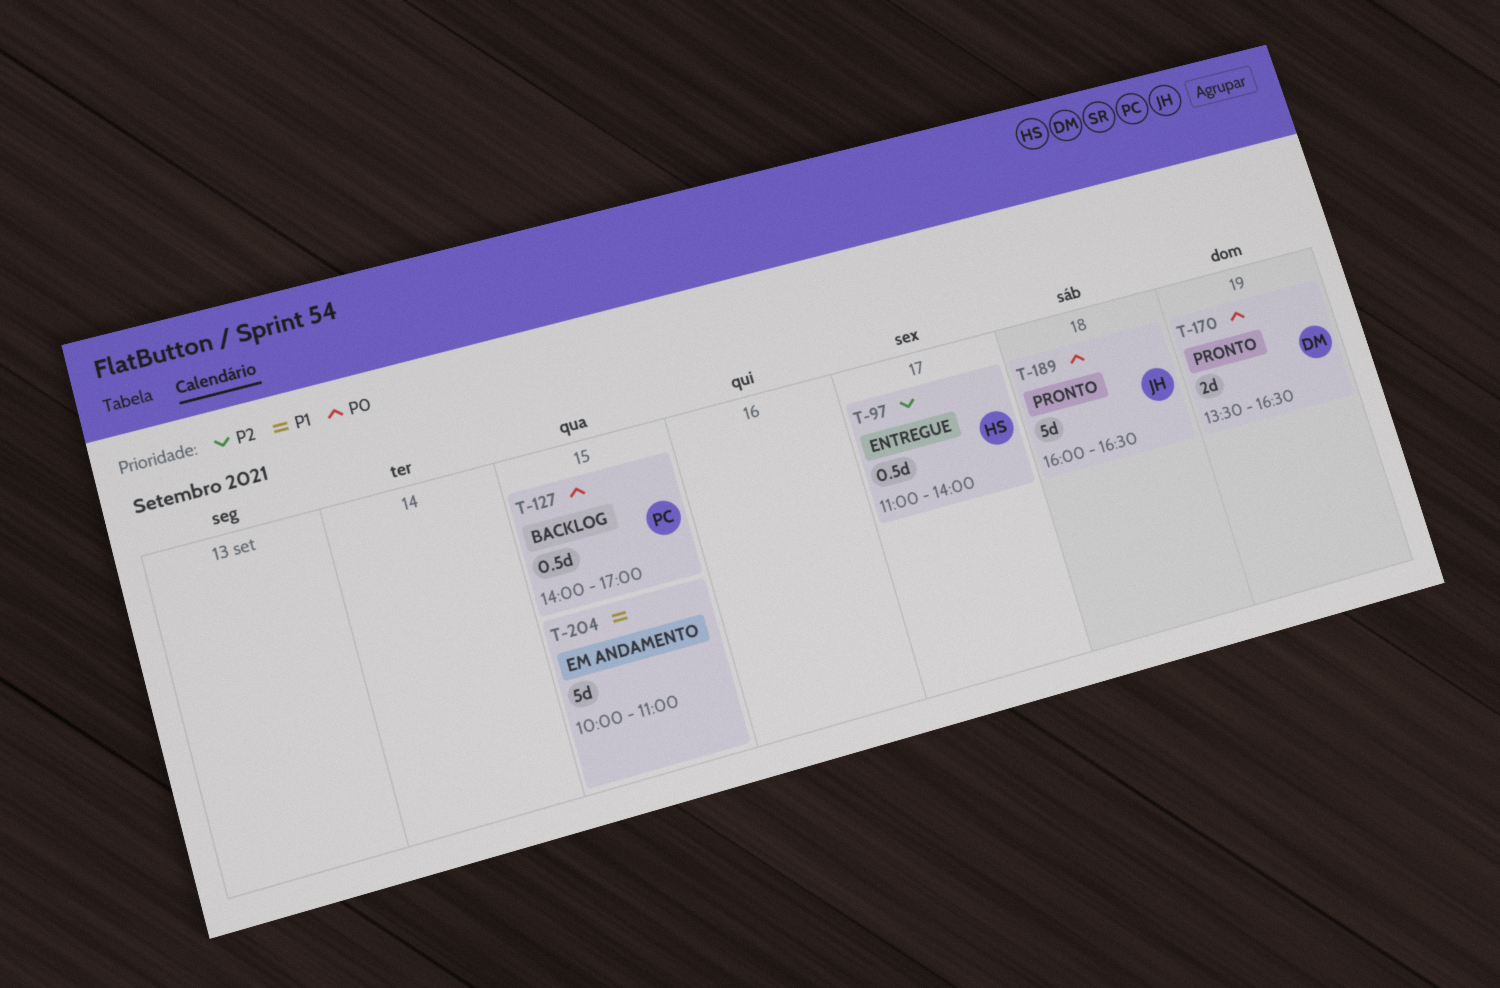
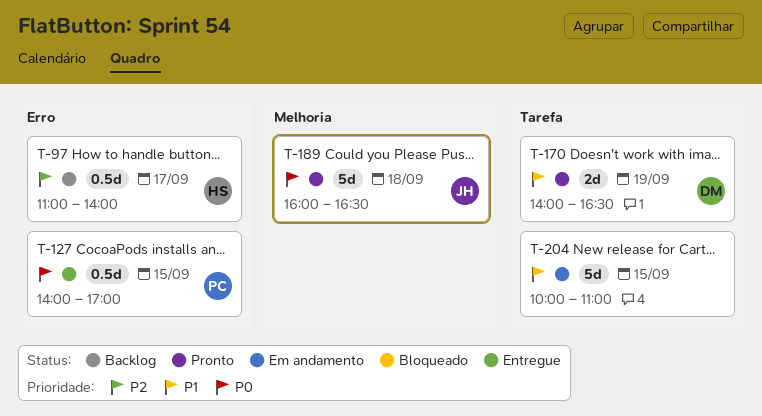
T-97, status: Entregue -> Backlog
T-127, status: Backlog -> Entregue
T-170, priority: P0 -> P1
T-170, begins: 13:30 -> 14:00

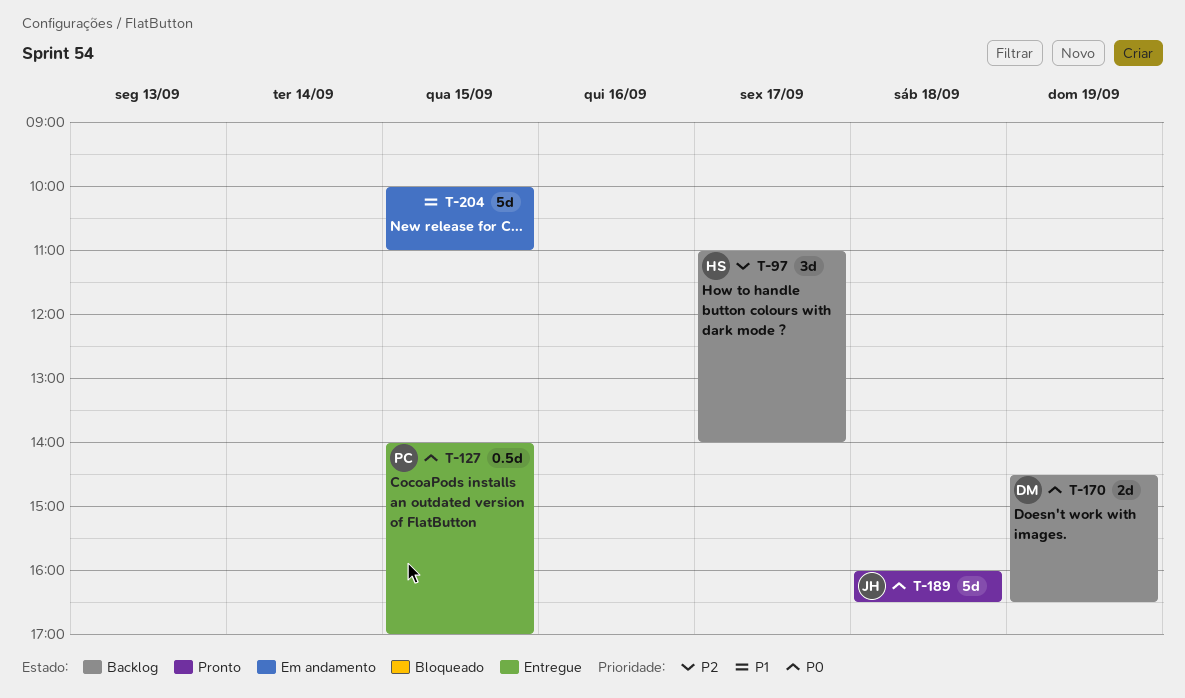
T-97, estimate: 0.5d -> 3d
T-170, status: Pronto -> Backlog
T-170, priority: P1 -> P0
T-170, begins: 14:00 -> 14:30

